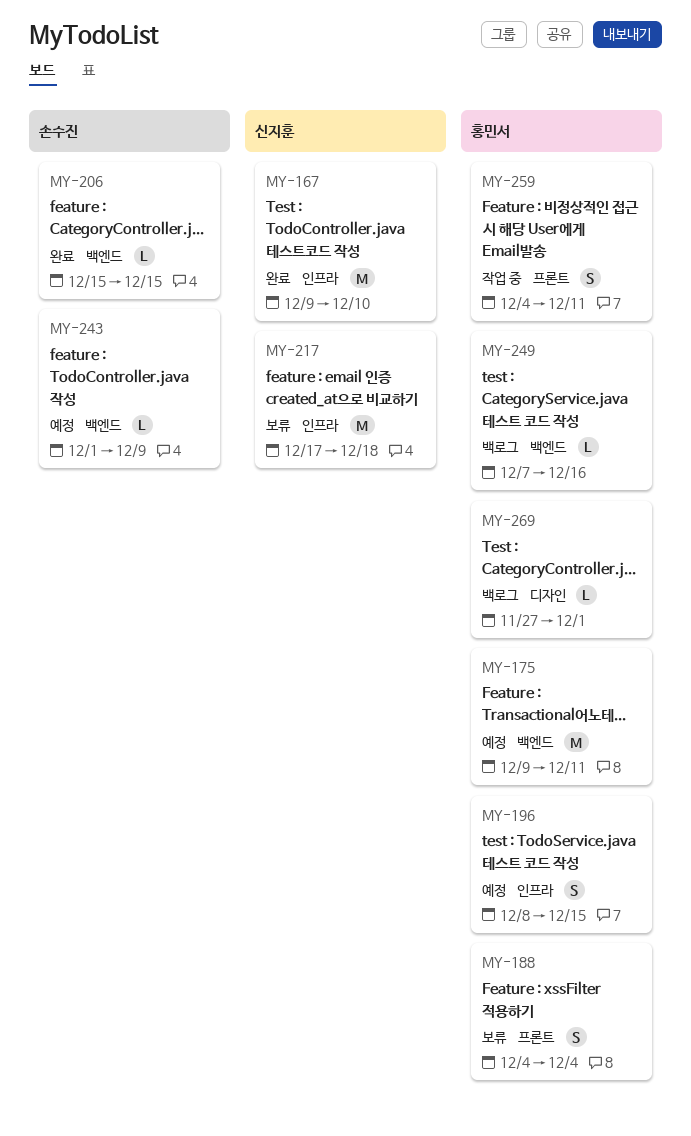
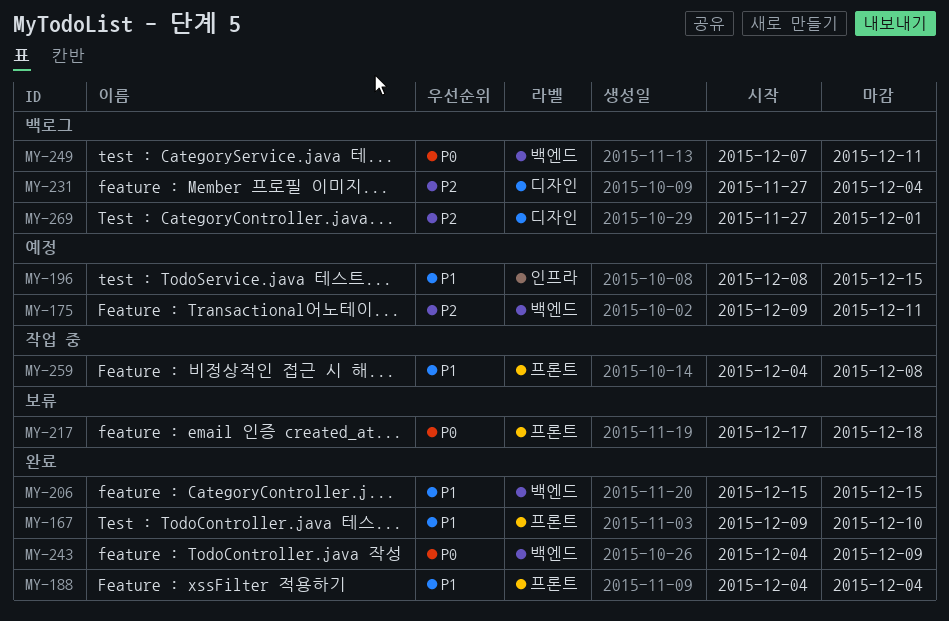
MY-167, label: 인프라 -> 프론트
MY-188, status: 보류 -> 완료
MY-217, label: 인프라 -> 프론트
MY-231: none -> present
MY-243, status: 예정 -> 완료
MY-243, start: Dec 1 -> Dec 4
MY-249, due: Dec 16 -> Dec 11
MY-259, due: Dec 11 -> Dec 8

